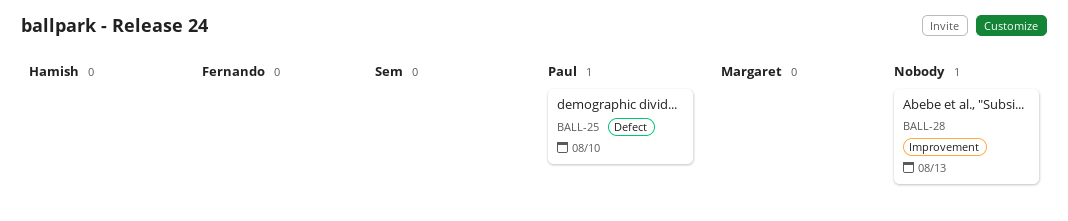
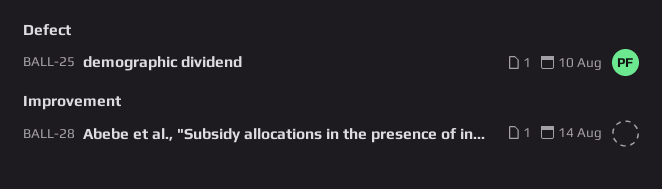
BALL-28, due: Aug 13 -> Aug 14

